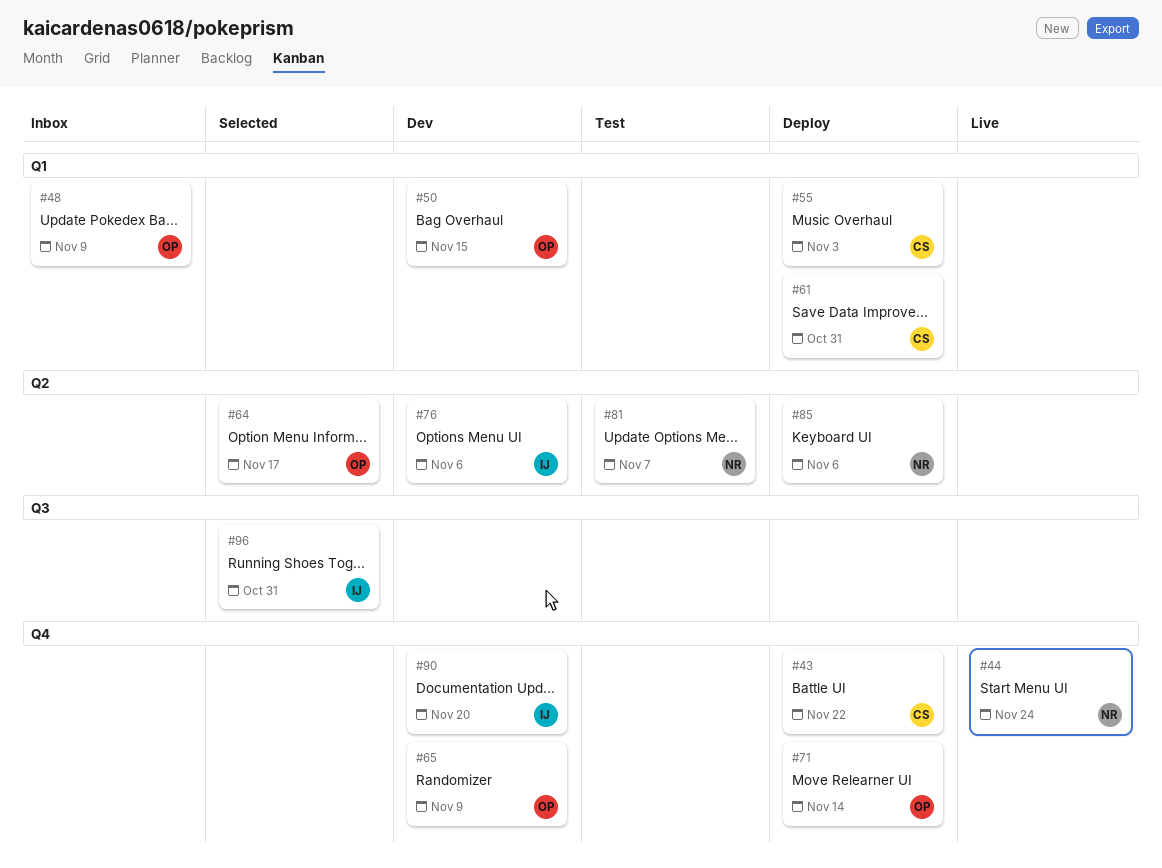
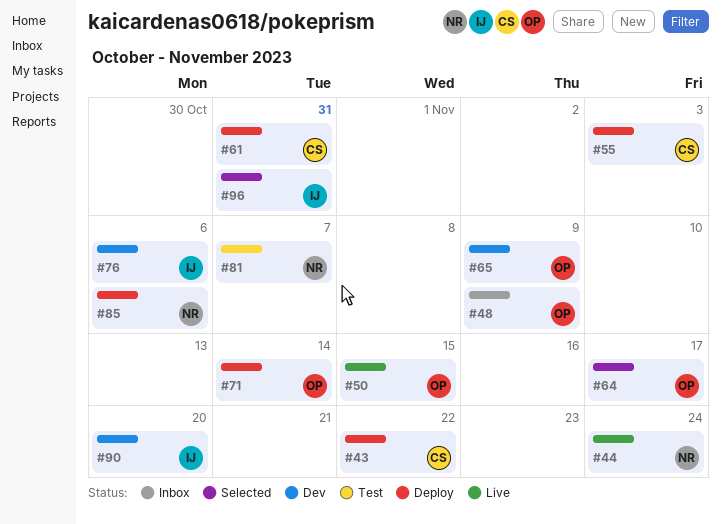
#50, status: Dev -> Live

